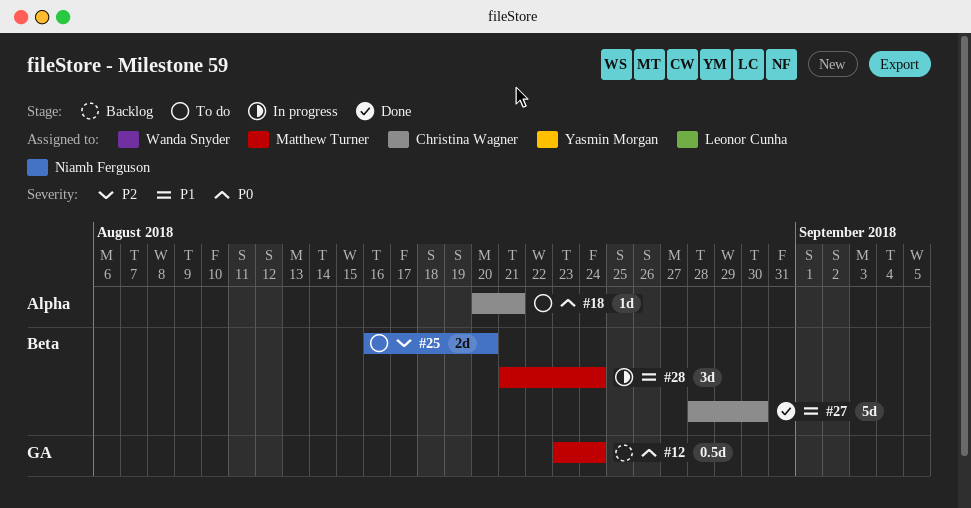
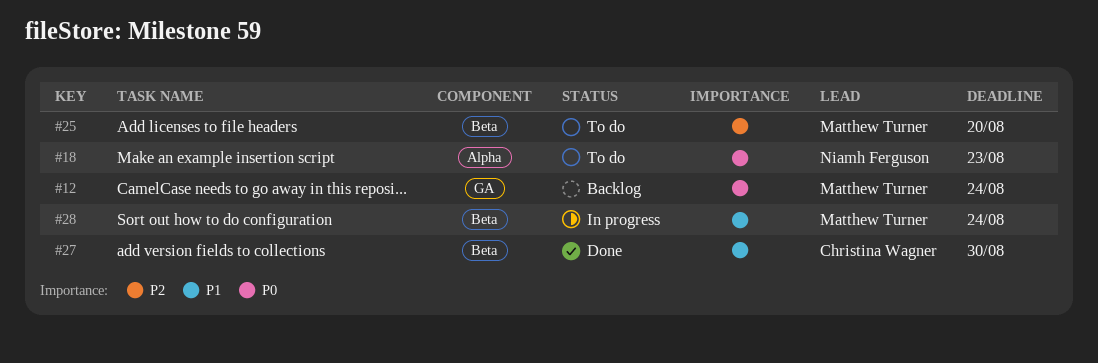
#18, owner: Christina Wagner -> Niamh Ferguson
#18, due: Aug 21 -> Aug 23
#25, owner: Niamh Ferguson -> Matthew Turner

